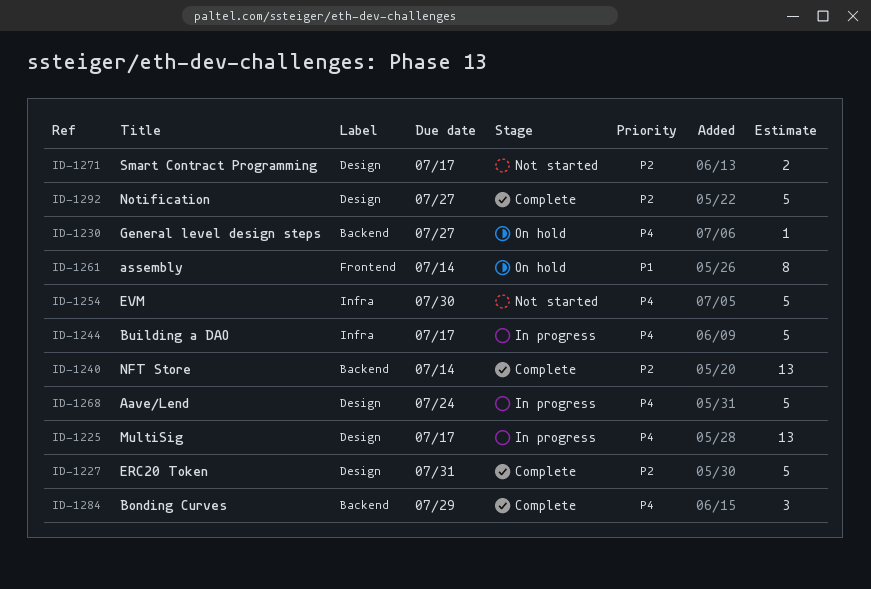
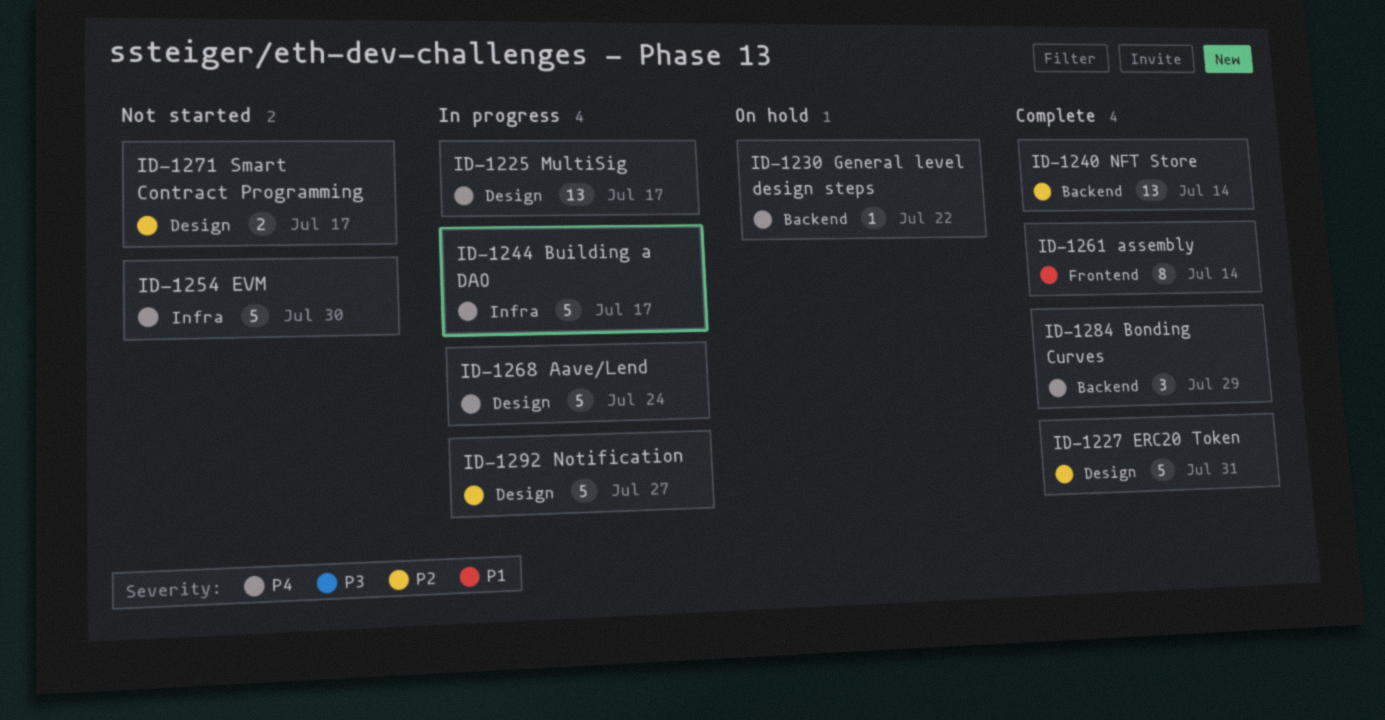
ID-1230, due: Jul 27 -> Jul 22
ID-1261, status: On hold -> Complete
ID-1292, status: Complete -> In progress

